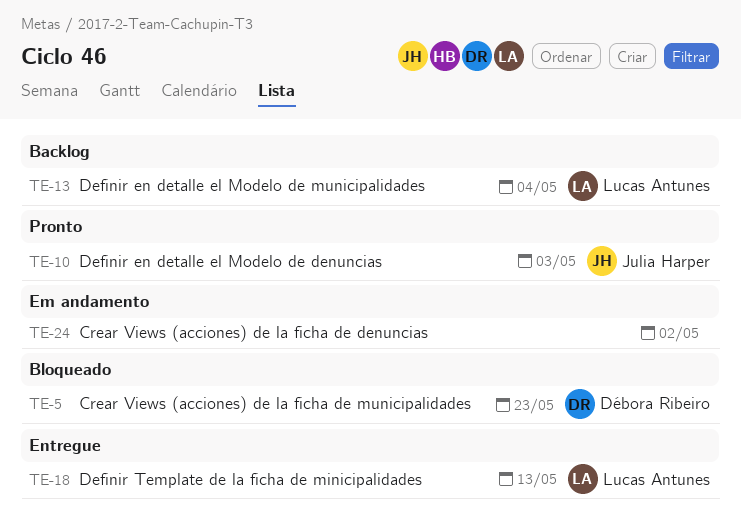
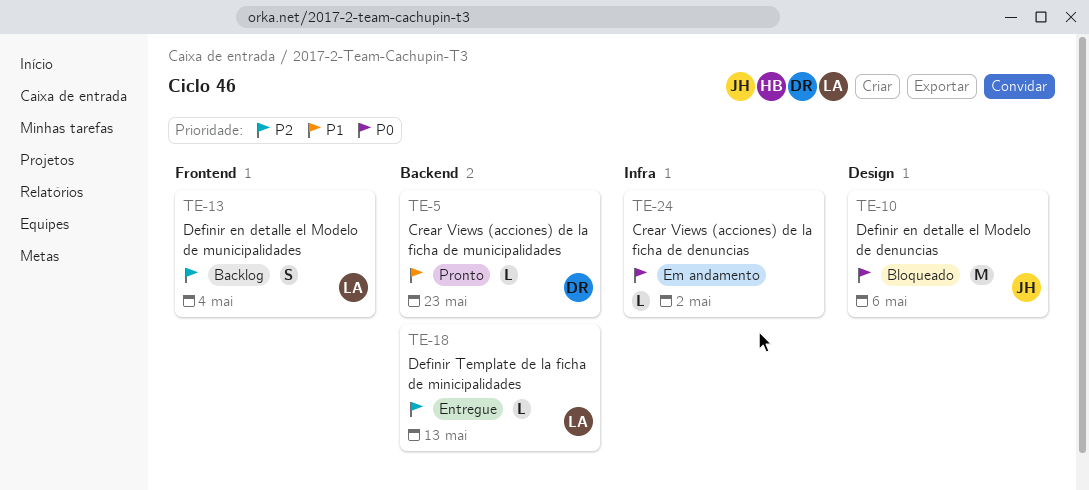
TE-5, status: Bloqueado -> Pronto
TE-10, status: Pronto -> Bloqueado
TE-10, due: May 3 -> May 6

